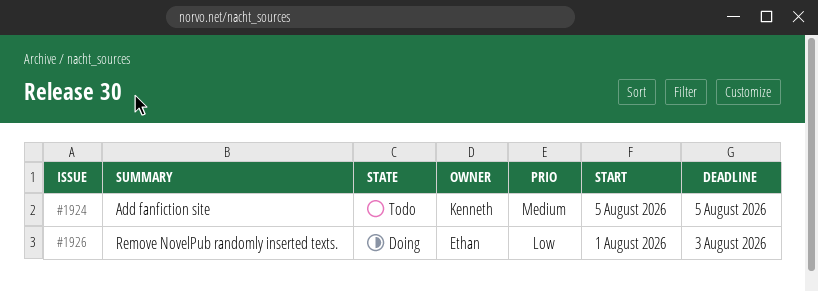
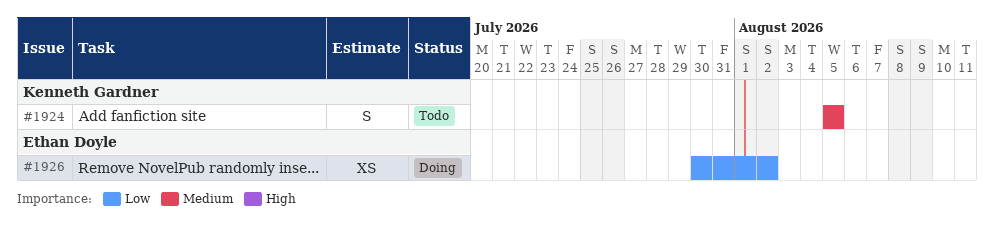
#1926, start: Aug 1 -> Jul 30
#1926, due: Aug 3 -> Aug 2

